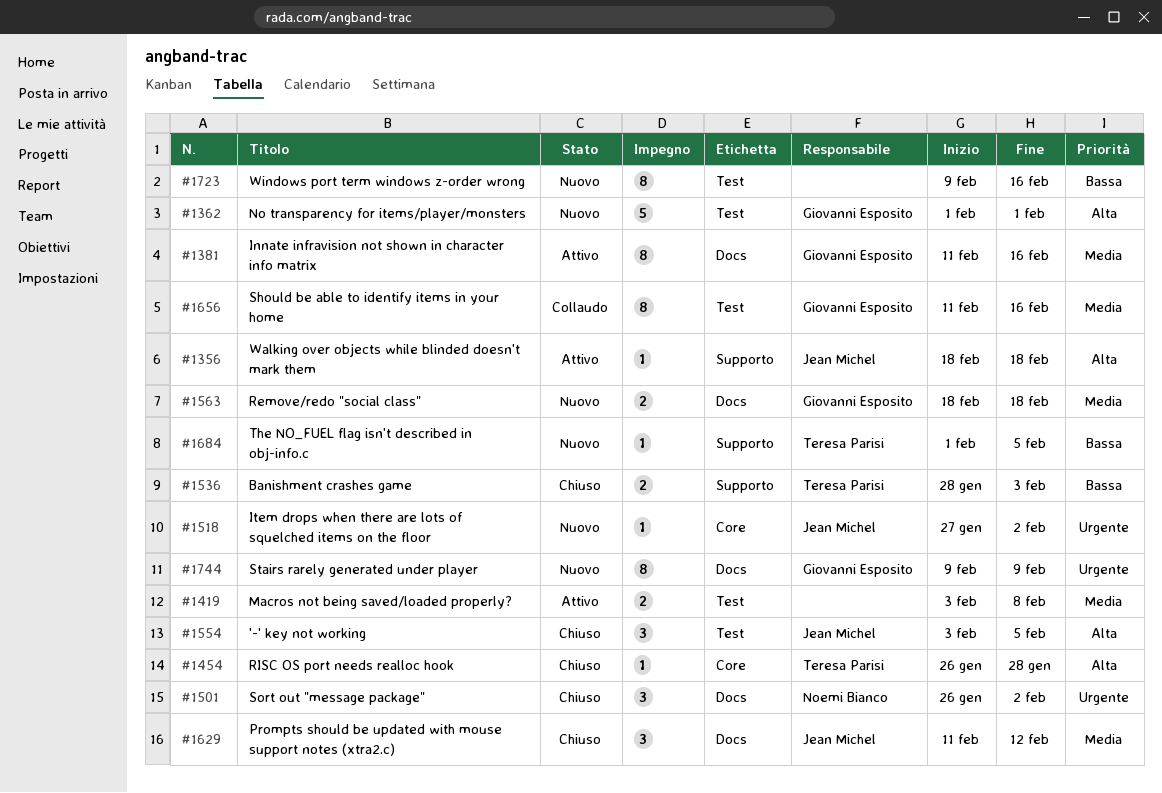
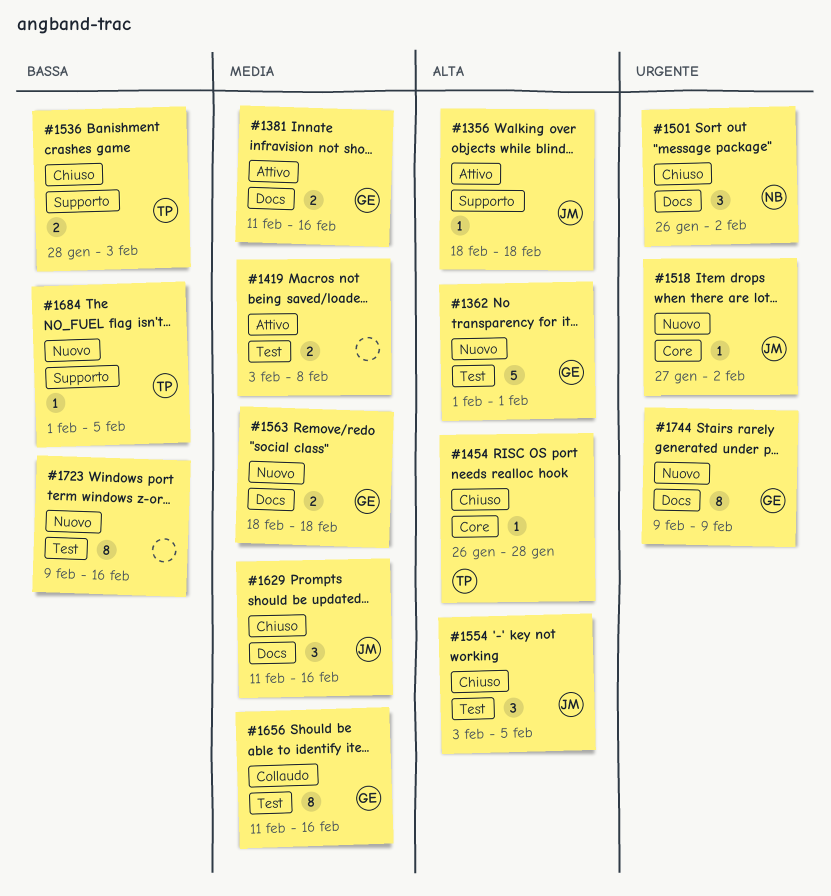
#1381, estimate: 8 -> 2
#1629, due: Feb 12 -> Feb 16

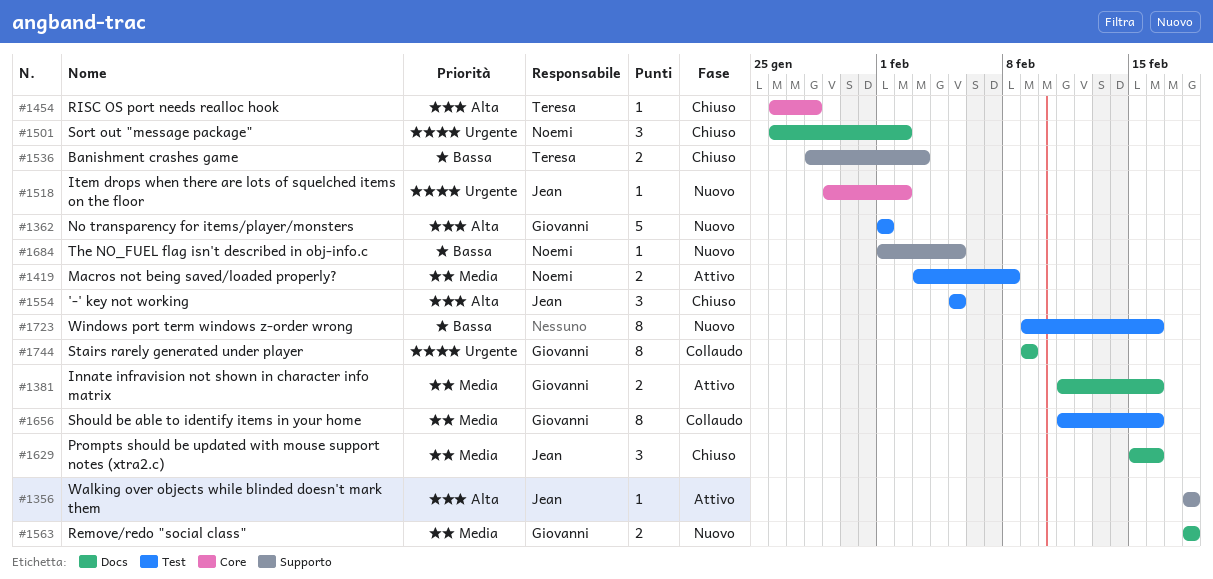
#1419, owner: none -> Noemi
#1518, start: Jan 27 -> Jan 29
#1554, start: Feb 3 -> Feb 5
#1629, start: Feb 11 -> Feb 15
#1684, owner: Teresa -> Noemi
#1744, status: Nuovo -> Collaudo

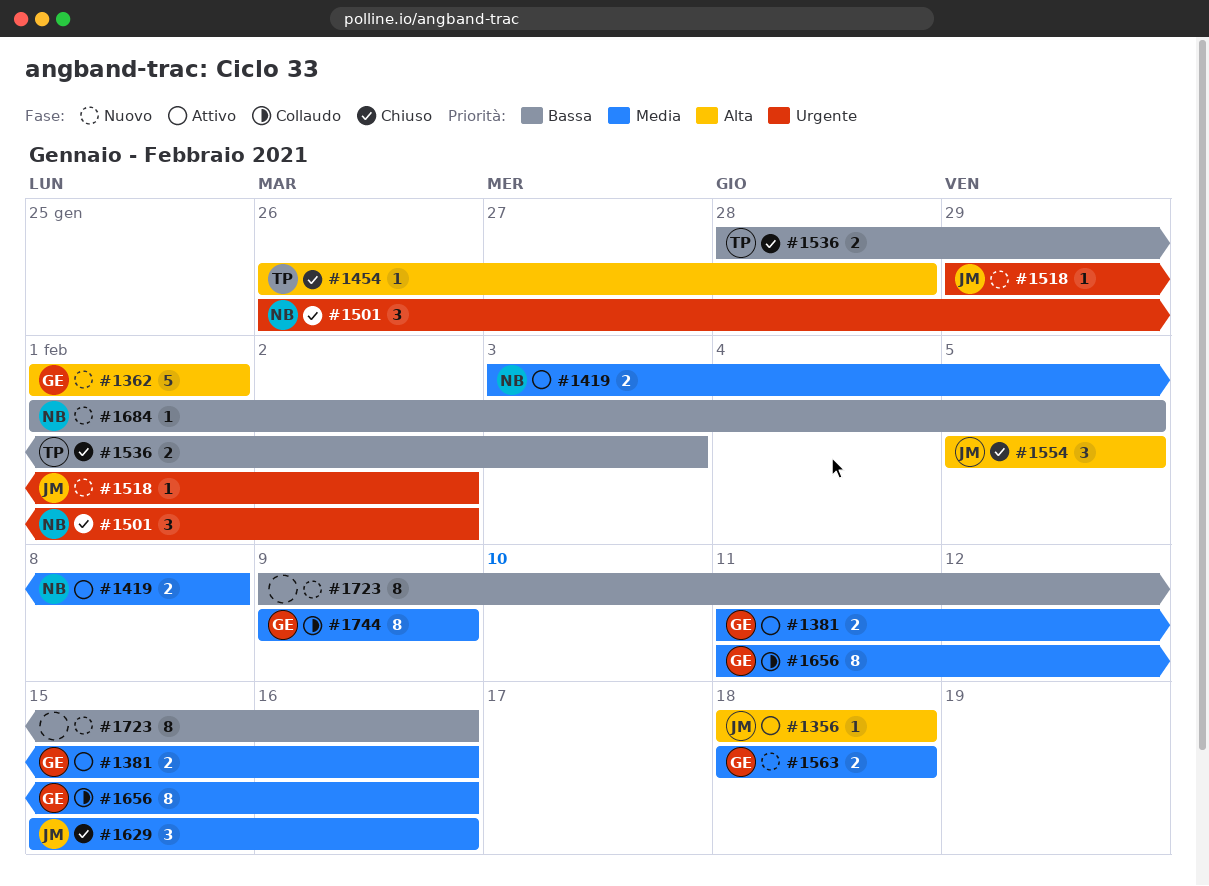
#1744, priority: Urgente -> Media

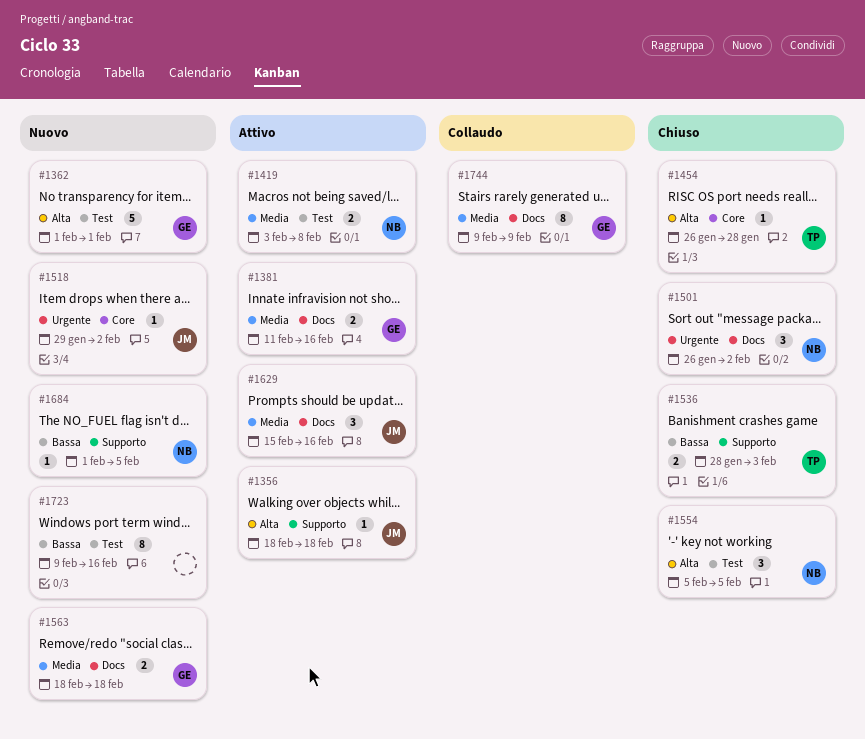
#1554, owner: JM -> NB
#1629, status: Chiuso -> Attivo
#1656: present -> none

